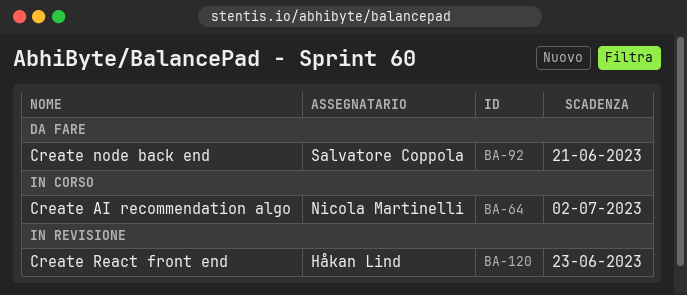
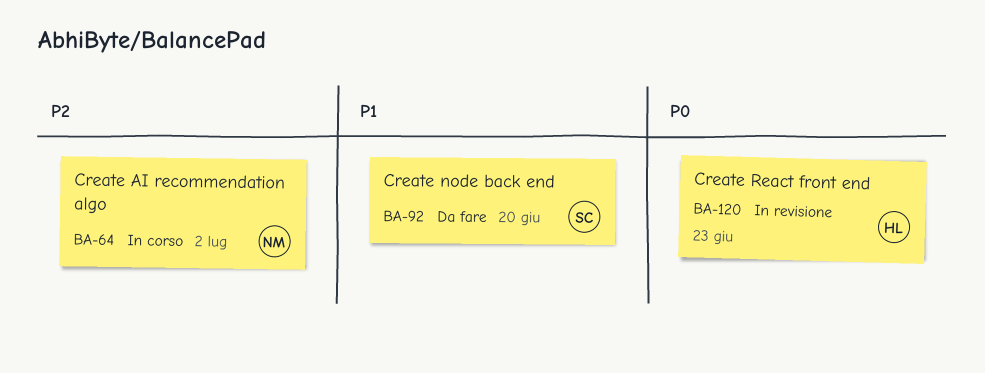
BA-92, due: Jun 21 -> Jun 20

